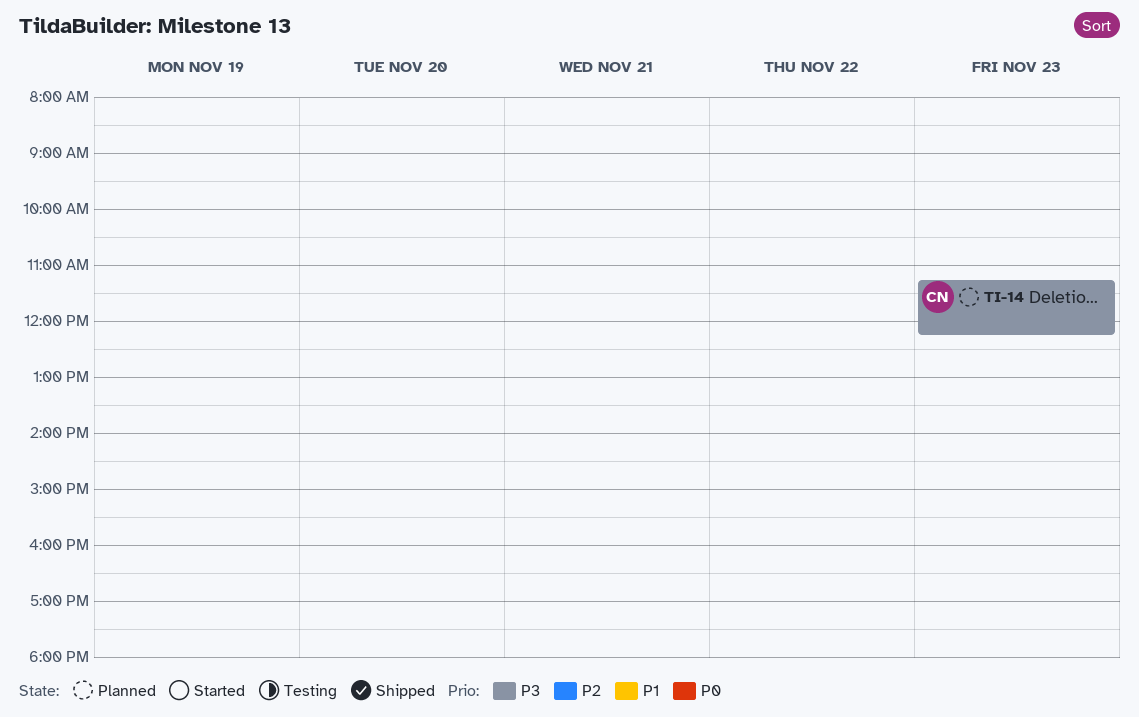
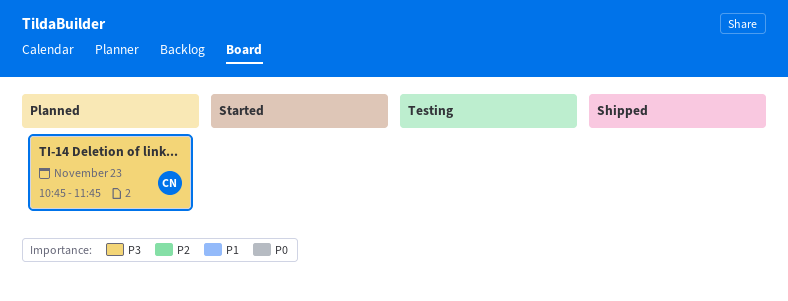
TI-14, begins: 11:15 -> 10:45
TI-14, ends: 12:15 -> 11:45

